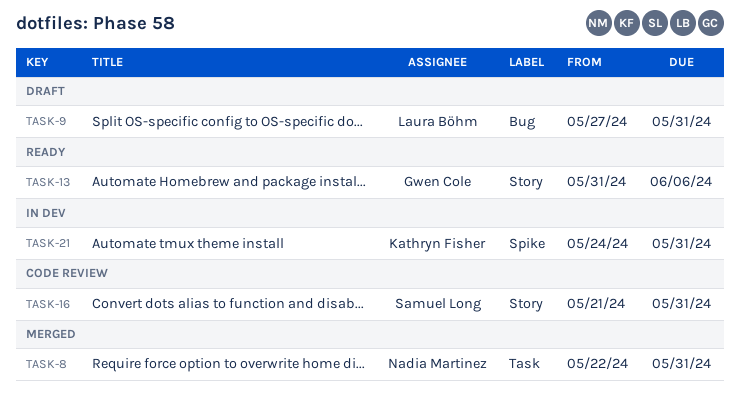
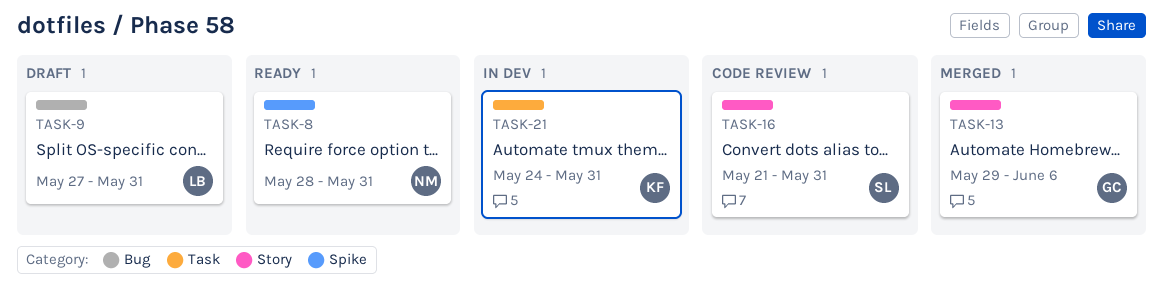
TASK-8, status: Merged -> Ready
TASK-8, label: Task -> Spike
TASK-8, start: May 22 -> May 28
TASK-13, status: Ready -> Merged
TASK-13, start: May 31 -> May 29
TASK-21, label: Spike -> Task

